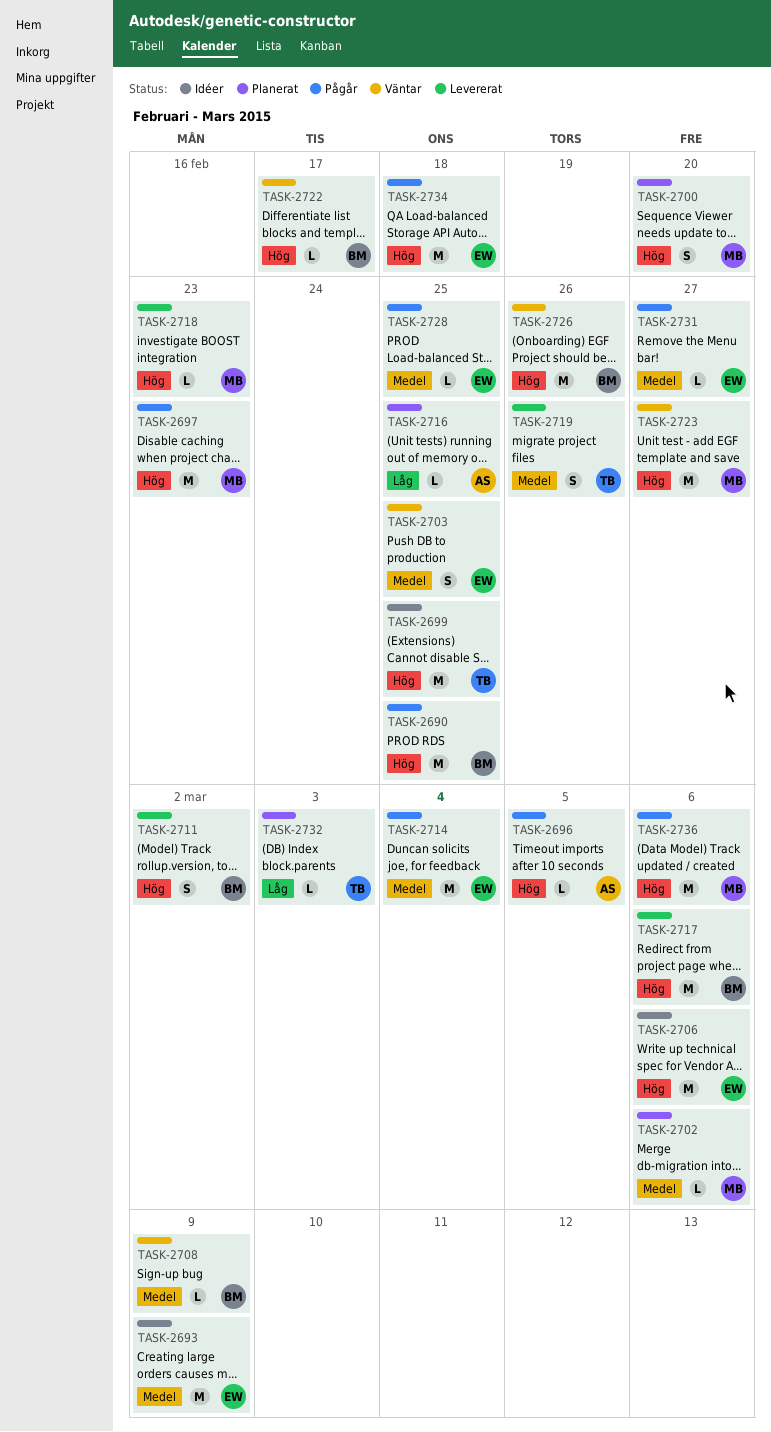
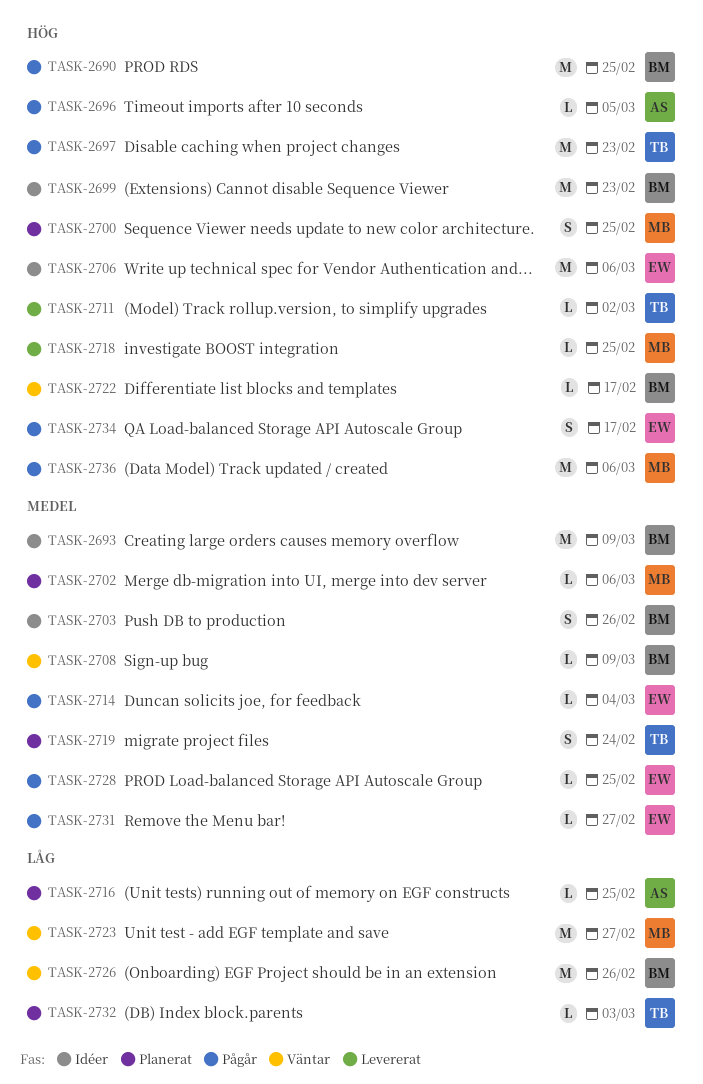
TASK-2693, owner: EW -> BM
TASK-2697, owner: MB -> TB
TASK-2699, owner: TB -> BM
TASK-2699, due: Feb 25 -> Feb 23
TASK-2700, due: Feb 20 -> Feb 25
TASK-2703, status: Väntar -> Idéer
TASK-2703, owner: EW -> BM
TASK-2703, due: Feb 25 -> Feb 26
TASK-2711, owner: BM -> TB
TASK-2711, estimate: S -> L
TASK-2714, estimate: M -> L
TASK-2717: present -> none
TASK-2718, due: Feb 23 -> Feb 25
TASK-2719, status: Levererat -> Planerat
TASK-2719, due: Feb 26 -> Feb 24
TASK-2723, priority: Hög -> Låg
TASK-2726, priority: Hög -> Låg
TASK-2734, estimate: M -> S
TASK-2734, due: Feb 18 -> Feb 17

